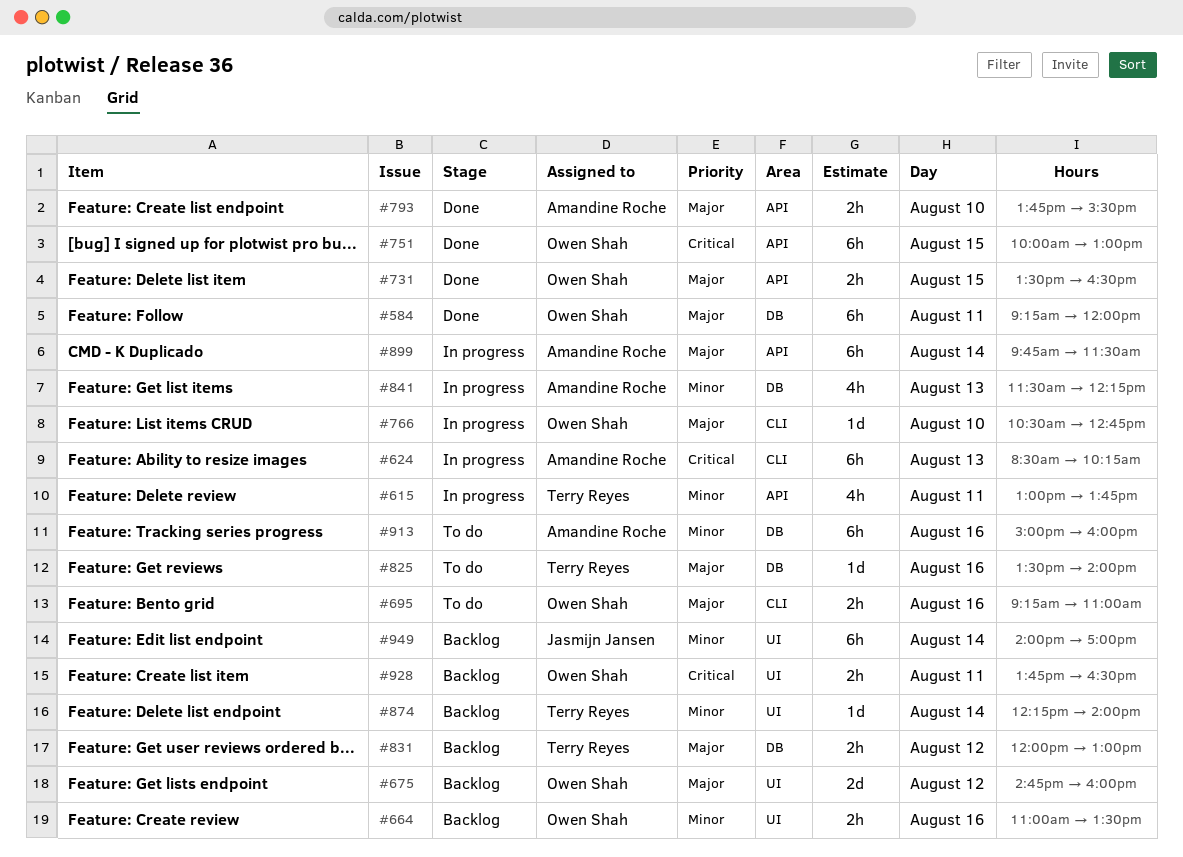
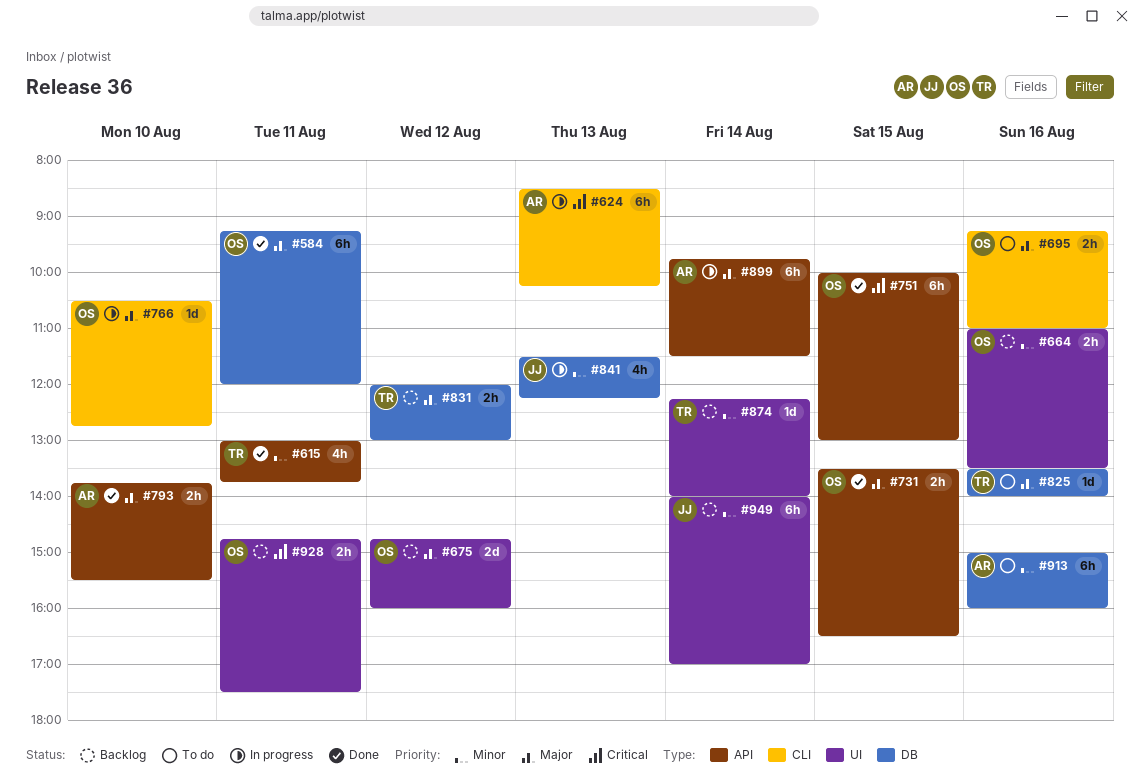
#615, status: In progress -> Done
#841, owner: Amandine Roche -> Jasmijn Jansen
#928, begins: 13:45 -> 14:45
#928, ends: 16:30 -> 17:30

